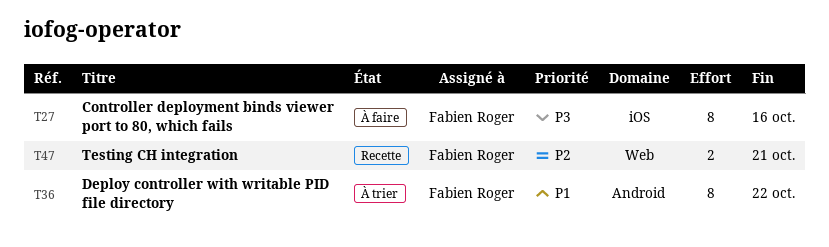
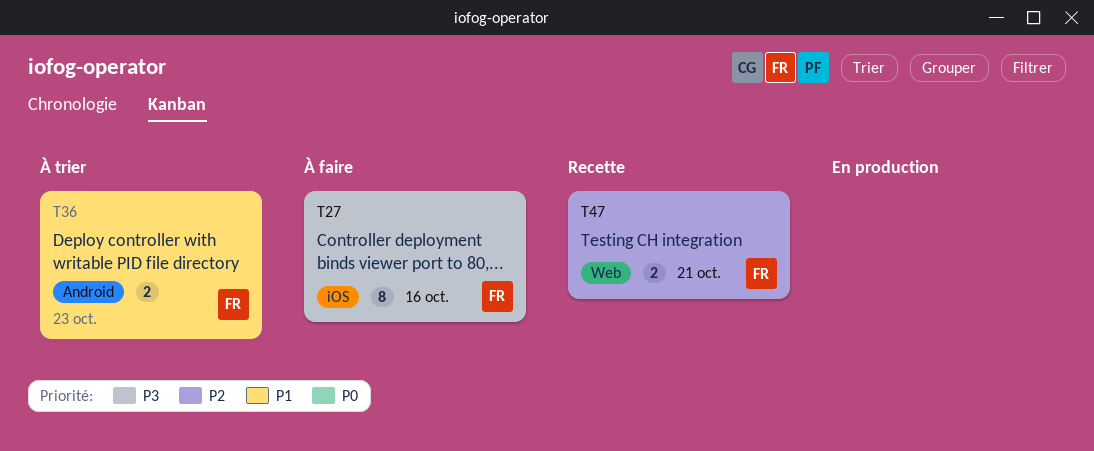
T36, estimate: 8 -> 2
T36, due: Oct 22 -> Oct 23

